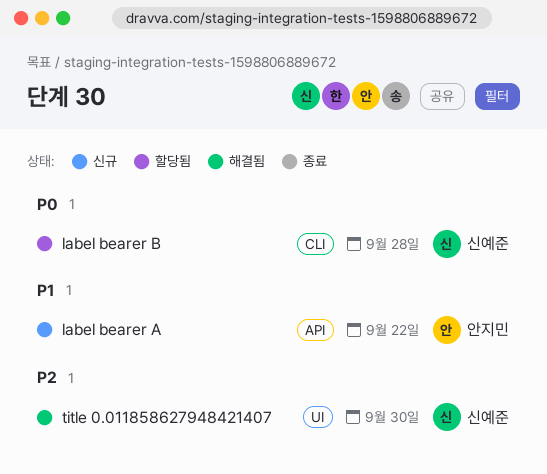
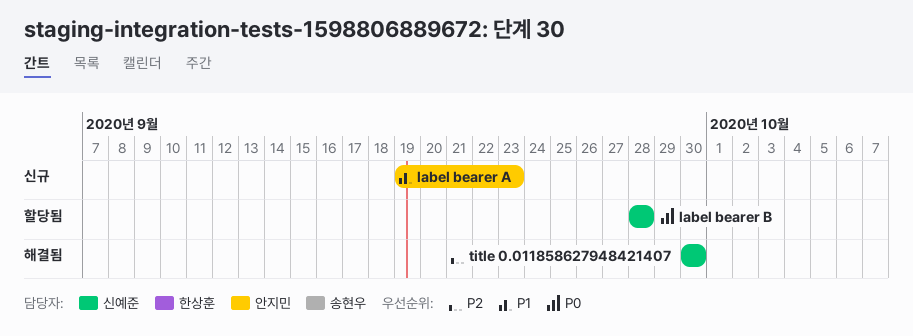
label bearer A, due: Sep 22 -> Sep 23

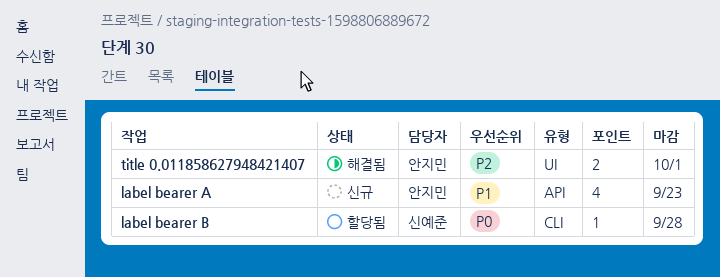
title 0.011858627948421407, owner: 신예준 -> 안지민
title 0.011858627948421407, due: Sep 30 -> Oct 1

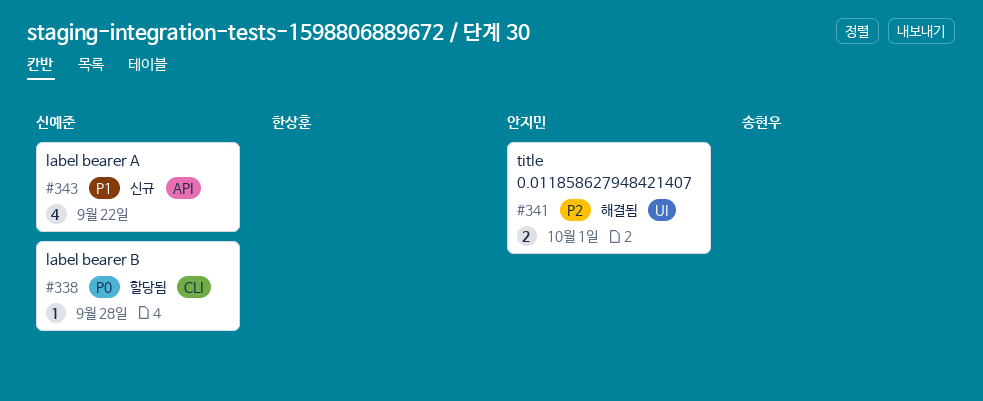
label bearer A, owner: 안지민 -> 신예준
label bearer A, due: Sep 23 -> Sep 22

